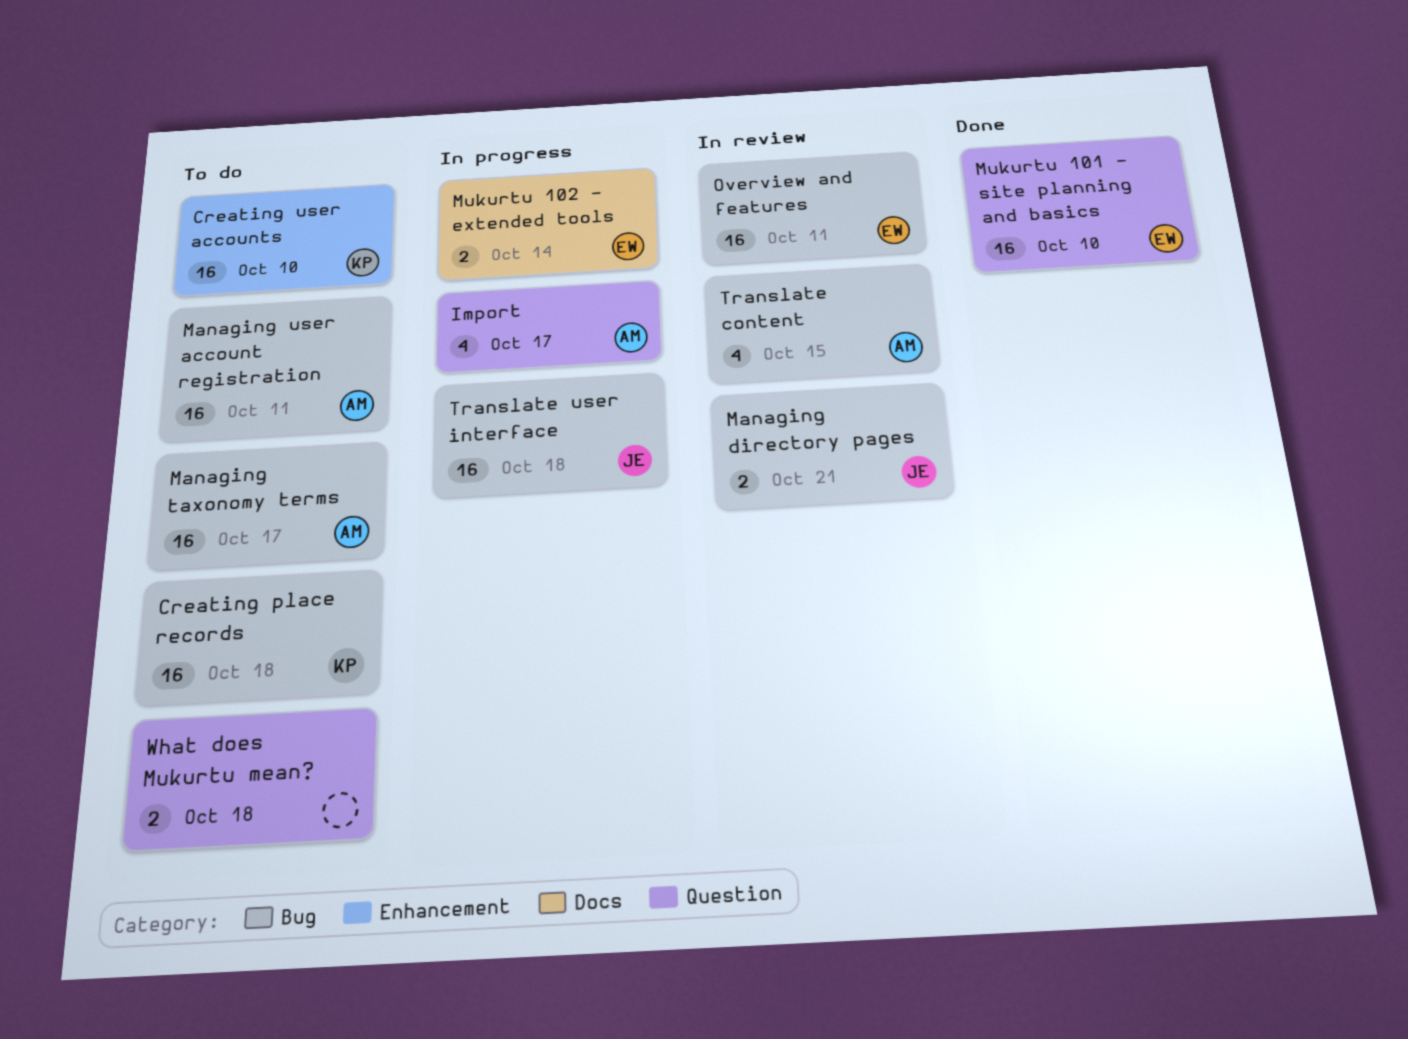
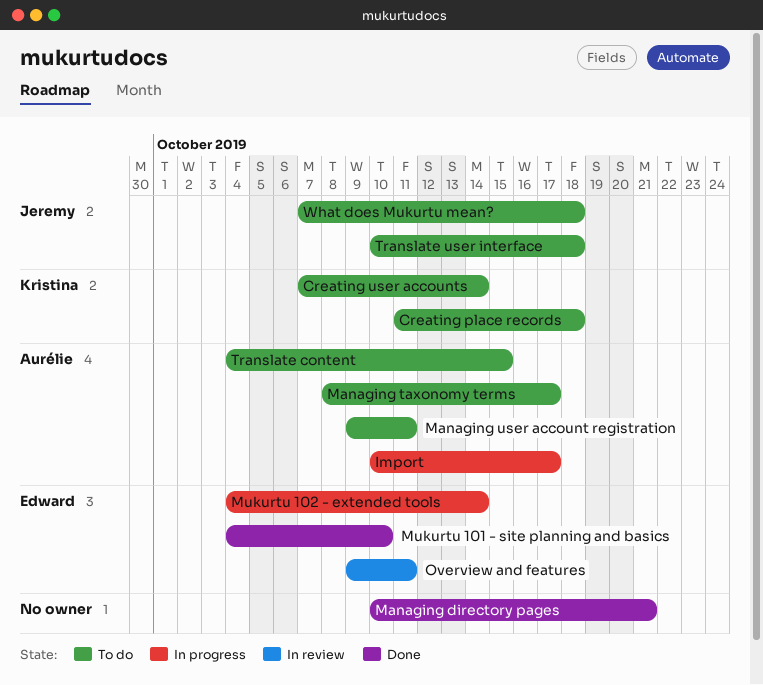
Creating user accounts, due: Oct 10 -> Oct 14
Managing directory pages, status: In review -> Done
Managing directory pages, owner: Jeremy -> none
Translate content, status: In review -> To do
Translate user interface, status: In progress -> To do
What does Mukurtu mean?, owner: none -> Jeremy

